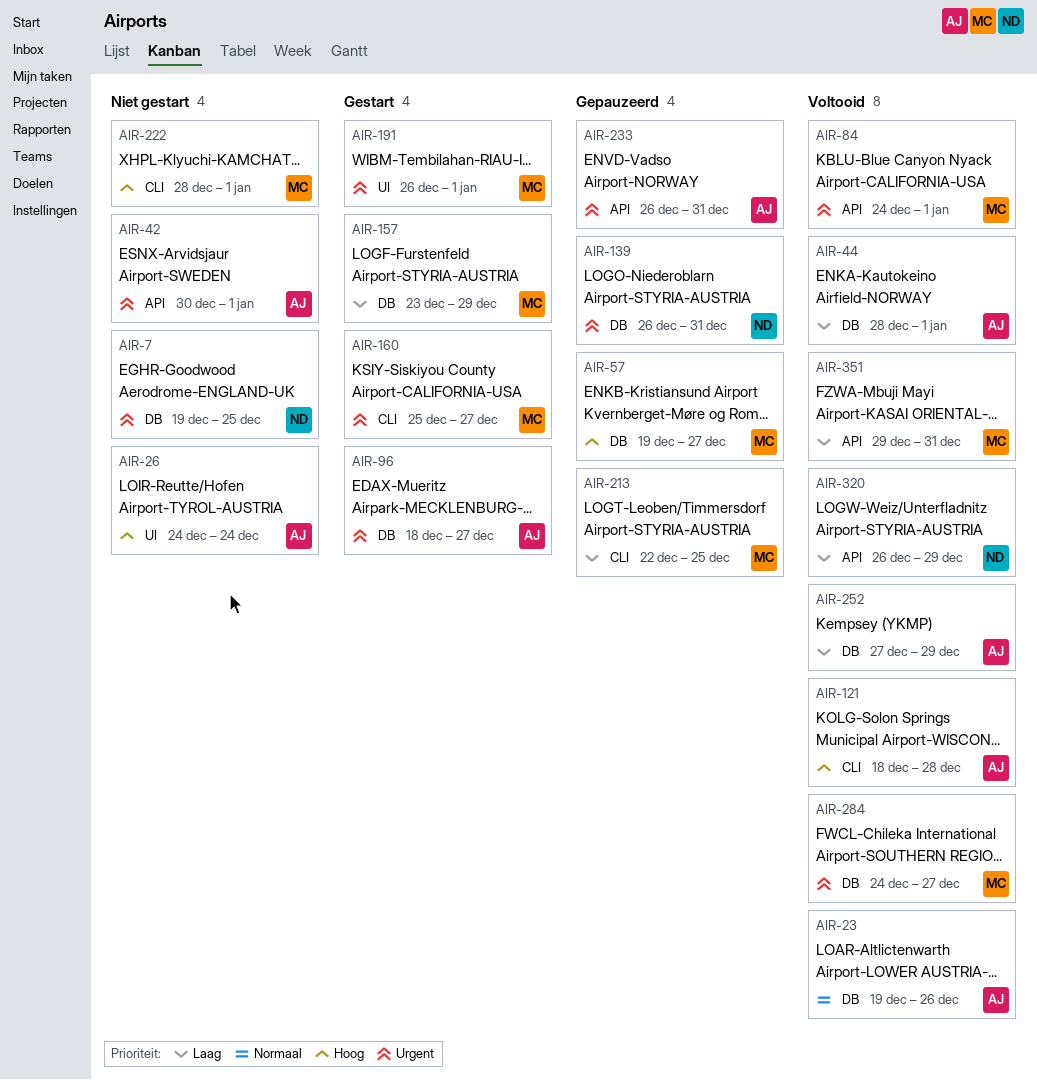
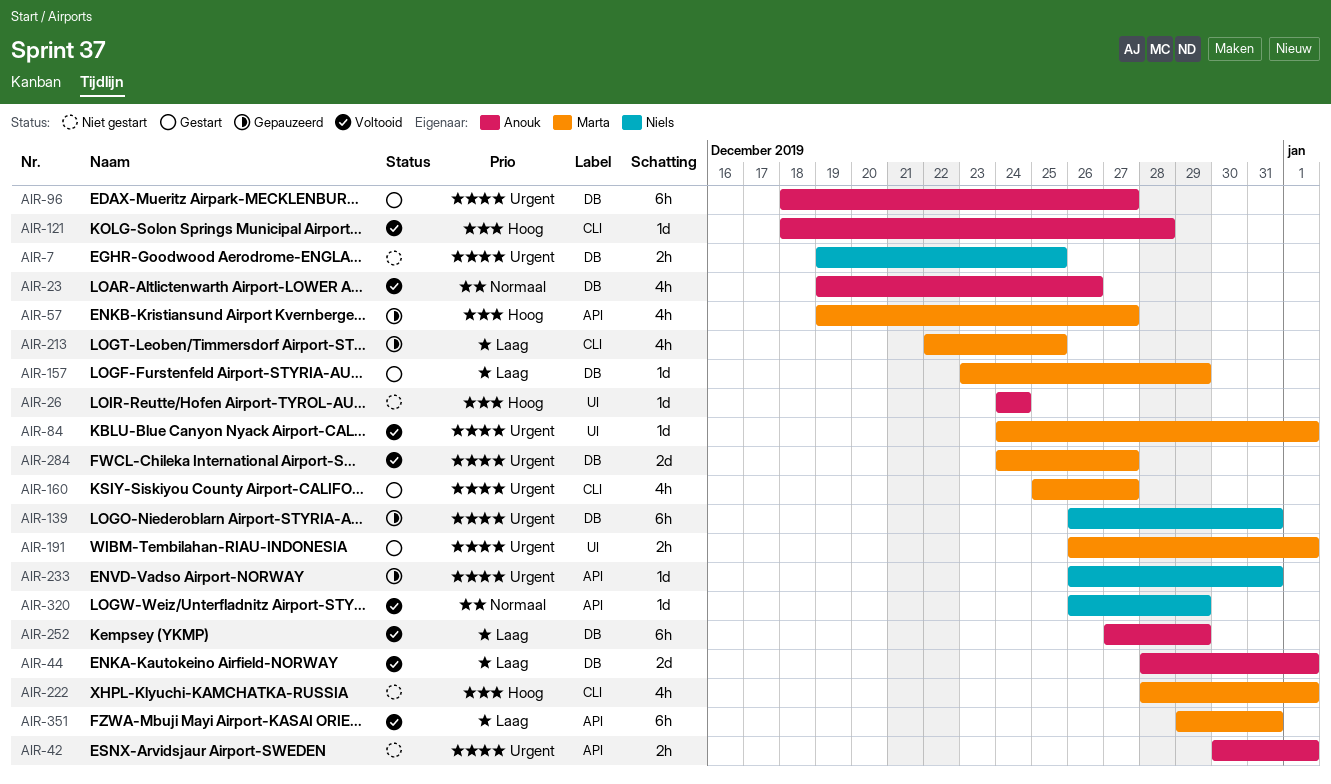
AIR-57, label: DB -> API
AIR-84, label: API -> UI
AIR-233, owner: Anouk -> Niels
AIR-320, priority: Laag -> Normaal

